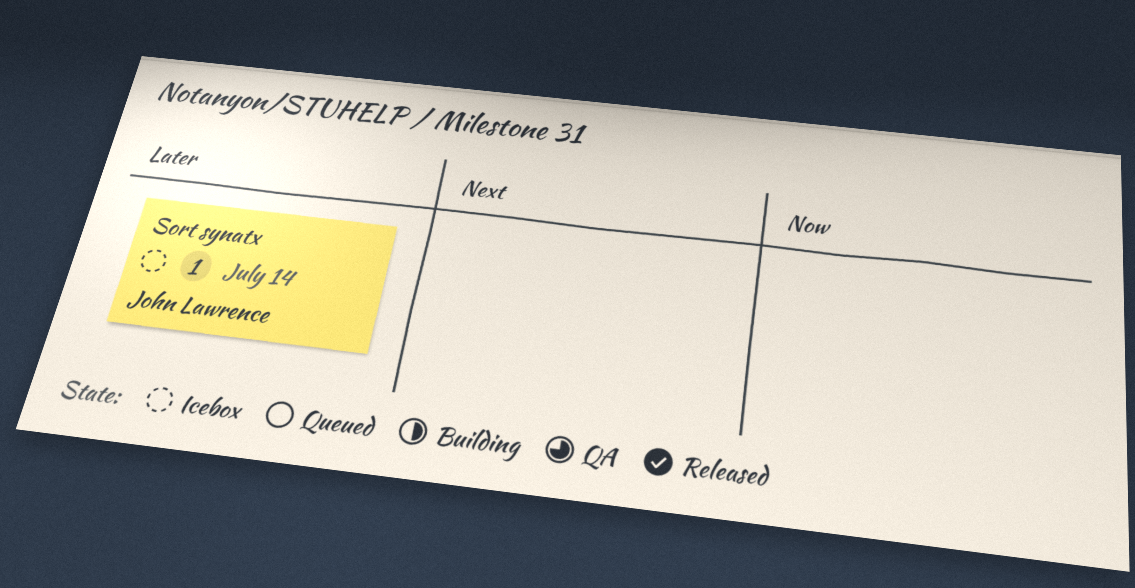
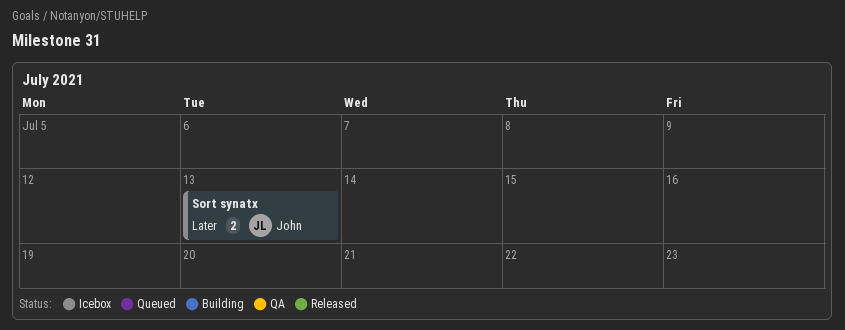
Sort synatx, estimate: 1 -> 2
Sort synatx, due: Jul 14 -> Jul 13

